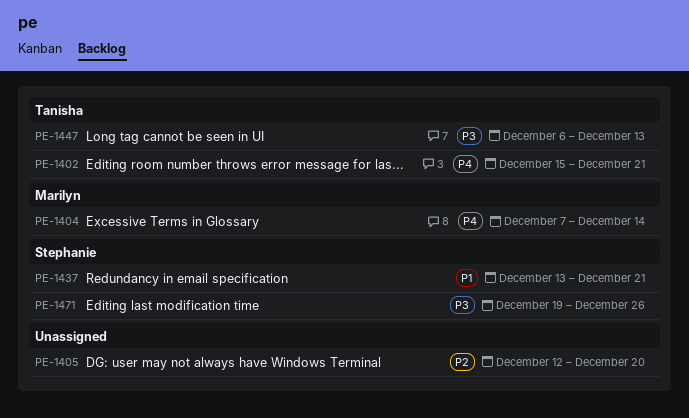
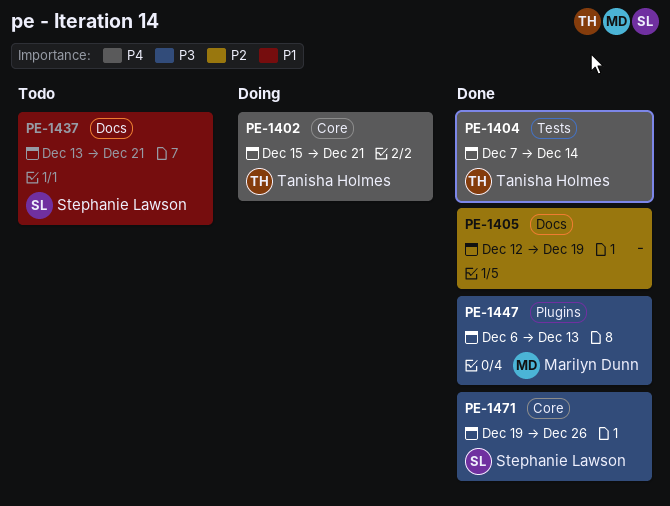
PE-1404, owner: Marilyn Dunn -> Tanisha Holmes
PE-1405, due: Dec 20 -> Dec 19
PE-1447, owner: Tanisha Holmes -> Marilyn Dunn

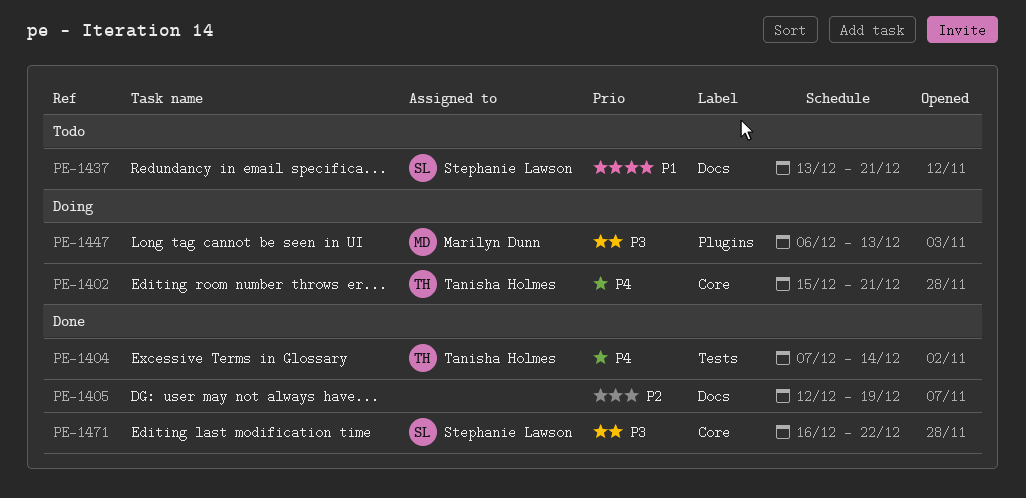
PE-1447, status: Done -> Doing
PE-1471, start: Dec 19 -> Dec 16
PE-1471, due: Dec 26 -> Dec 22

